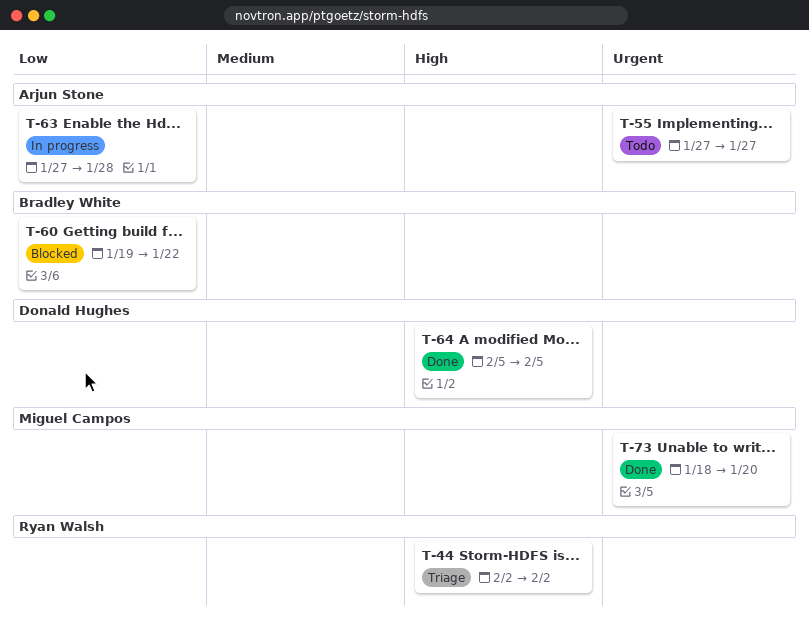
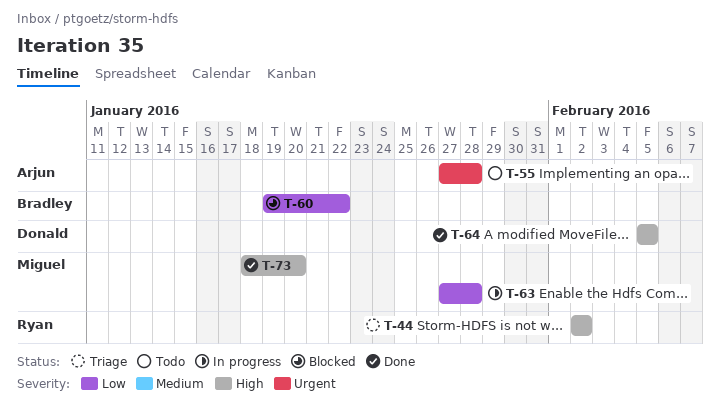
T-55, due: Jan 27 -> Jan 28
T-63, owner: Arjun Stone -> Miguel Campos
T-73, priority: Urgent -> High

